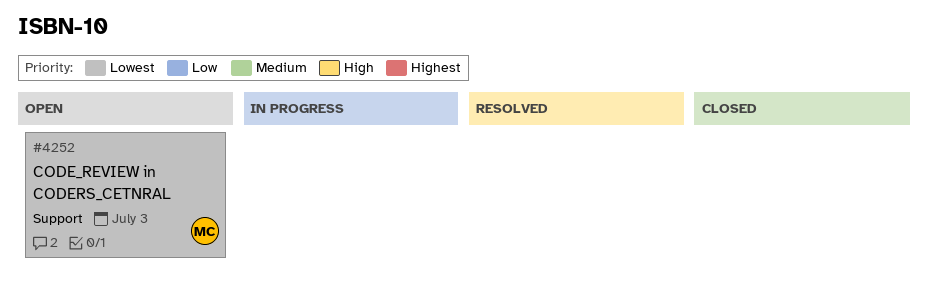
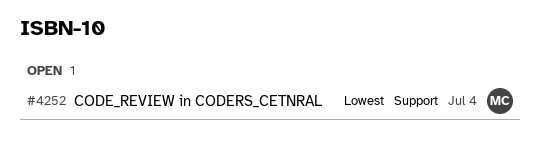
#4252, due: Jul 3 -> Jul 4

